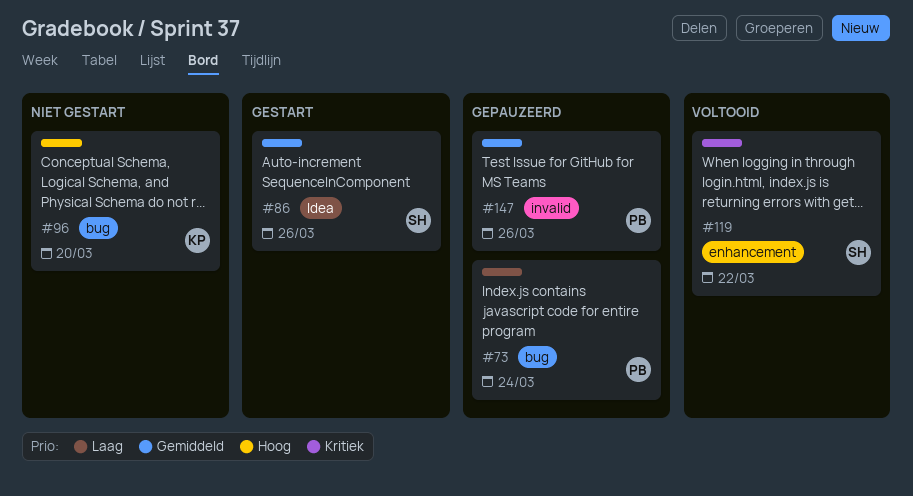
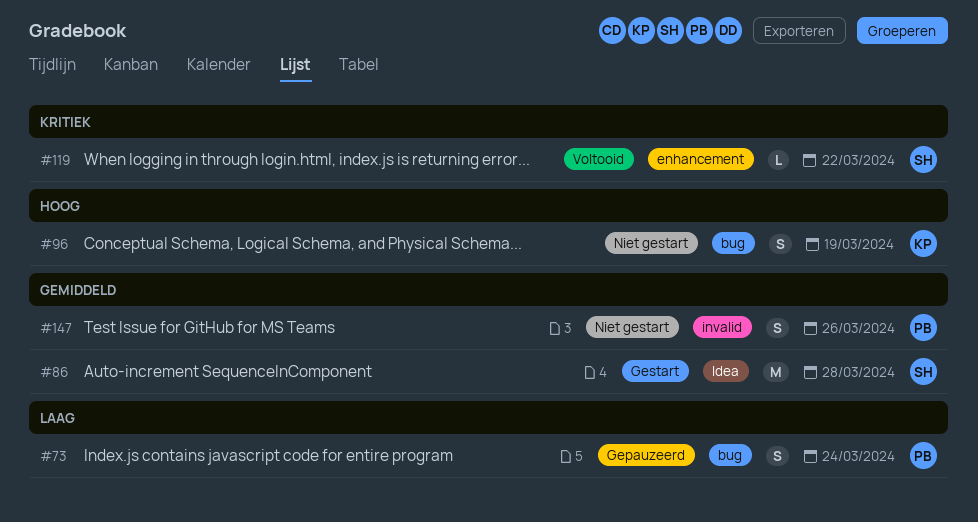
#86, due: Mar 26 -> Mar 28
#96, due: Mar 20 -> Mar 19
#147, status: Gepauzeerd -> Niet gestart

